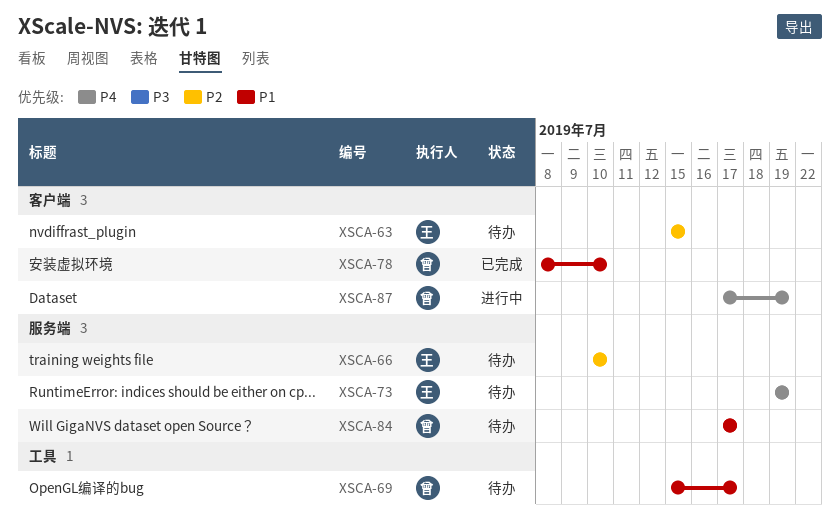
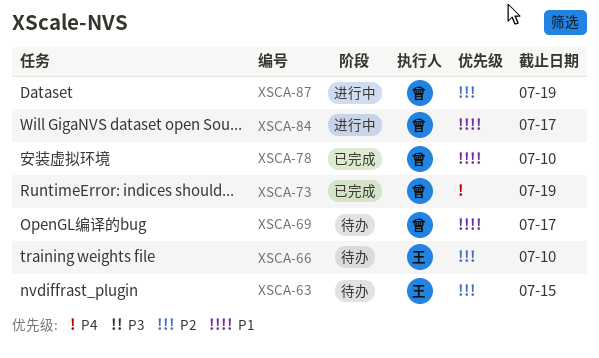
XSCA-73, status: 待办 -> 已完成
XSCA-73, owner: 王 -> 曾
XSCA-84, status: 待办 -> 进行中
XSCA-87, priority: P4 -> P2

